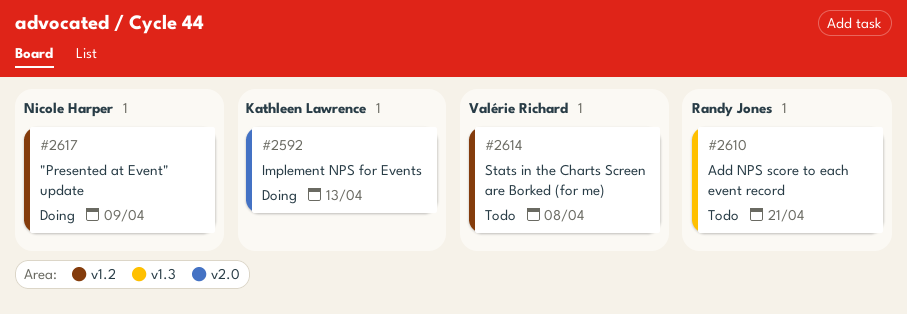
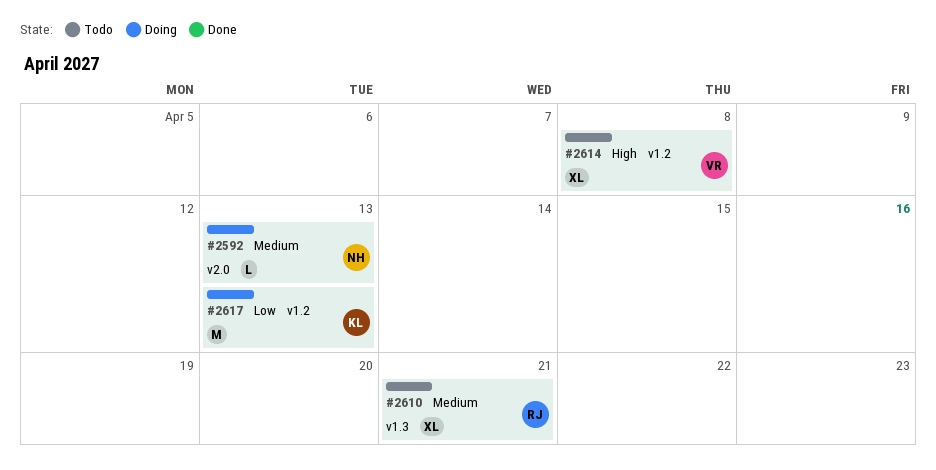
#2592, owner: Kathleen Lawrence -> Nicole Harper
#2617, owner: Nicole Harper -> Kathleen Lawrence
#2617, due: Apr 9 -> Apr 13

